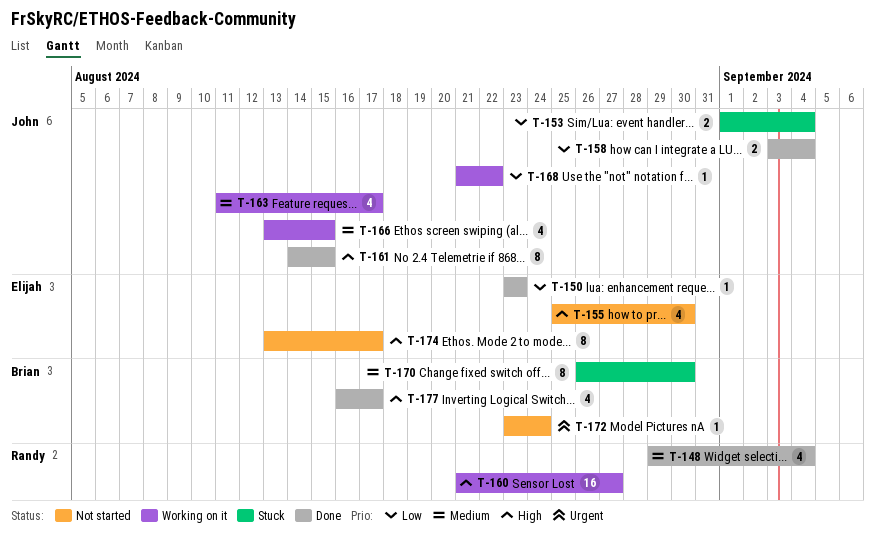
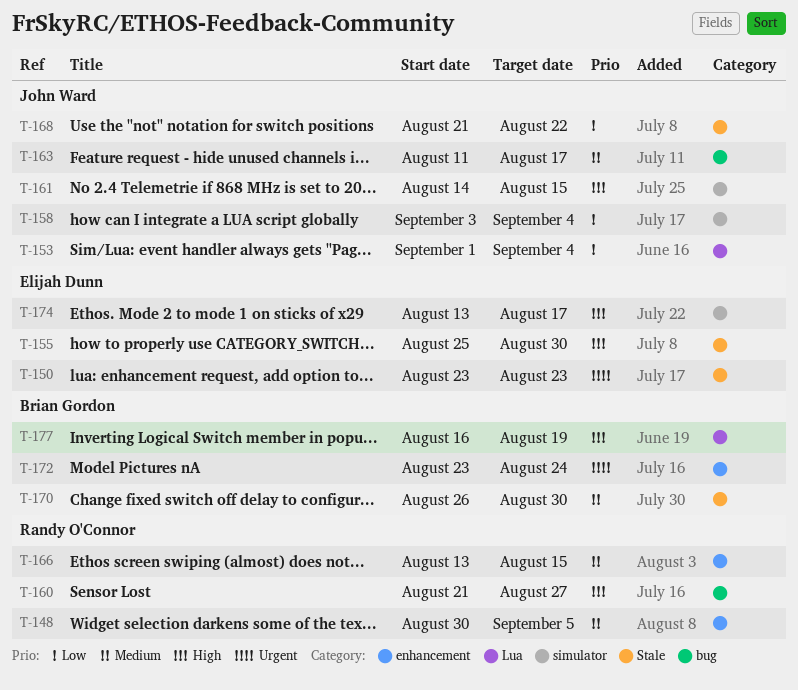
T-148, start: Aug 29 -> Aug 30
T-148, due: Sep 4 -> Sep 5
T-150, priority: Low -> Urgent
T-166, owner: John Ward -> Randy O'Connor
T-177, due: Aug 17 -> Aug 19

